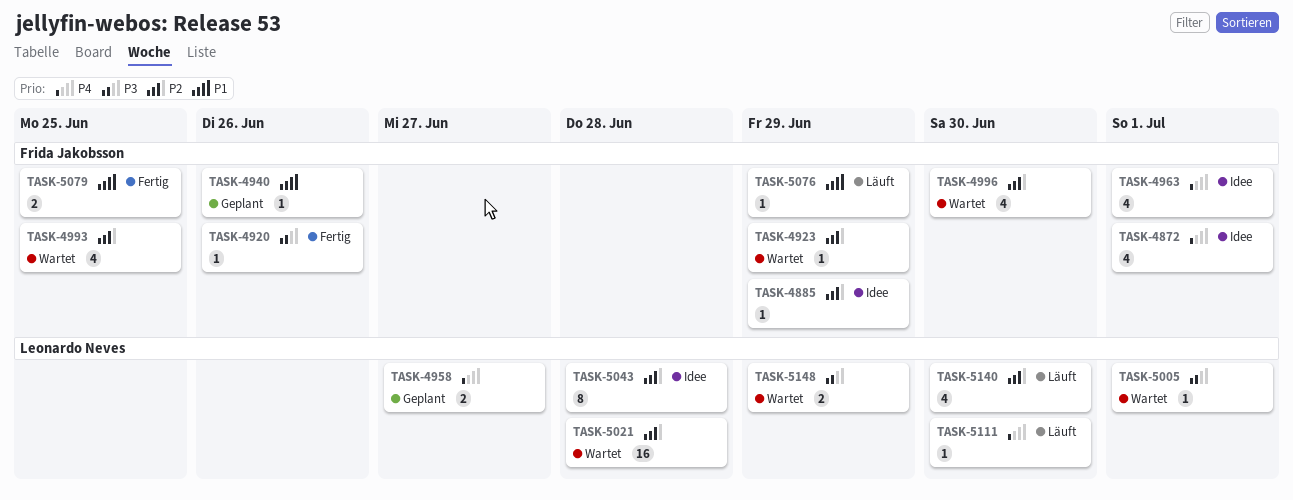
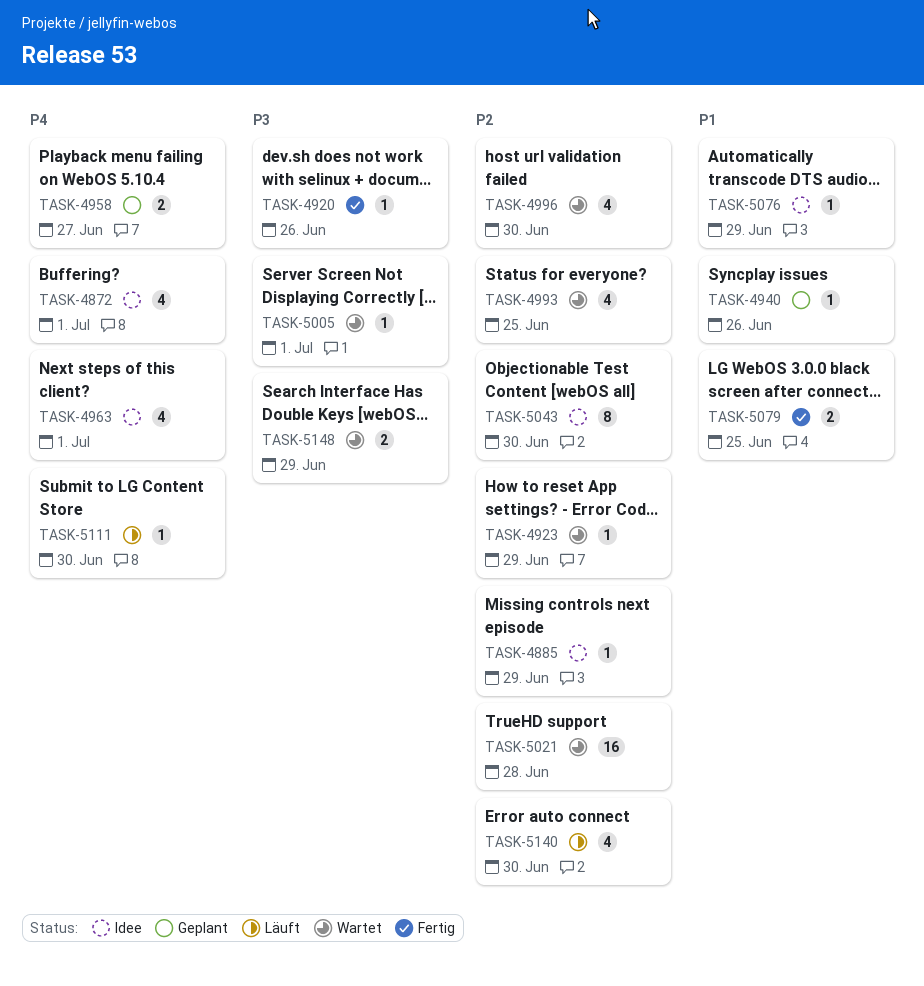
TASK-5043, due: Jun 28 -> Jun 30
TASK-5076, status: Läuft -> Idee

